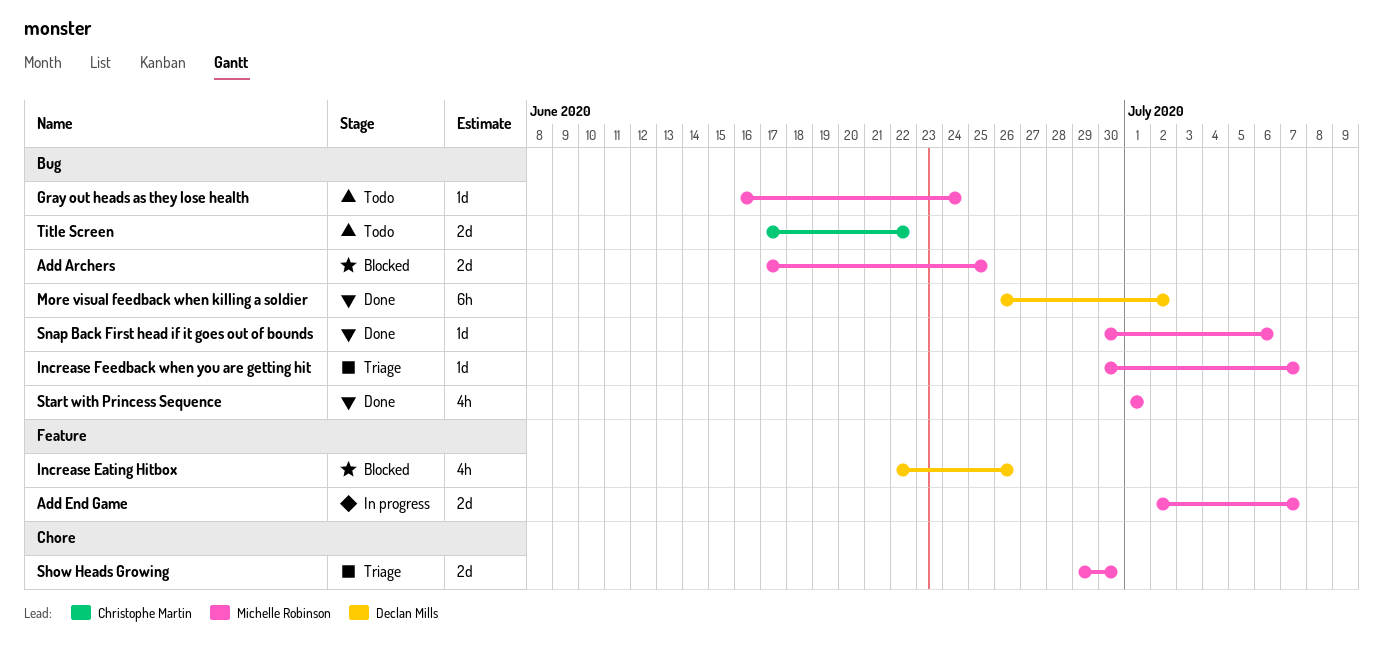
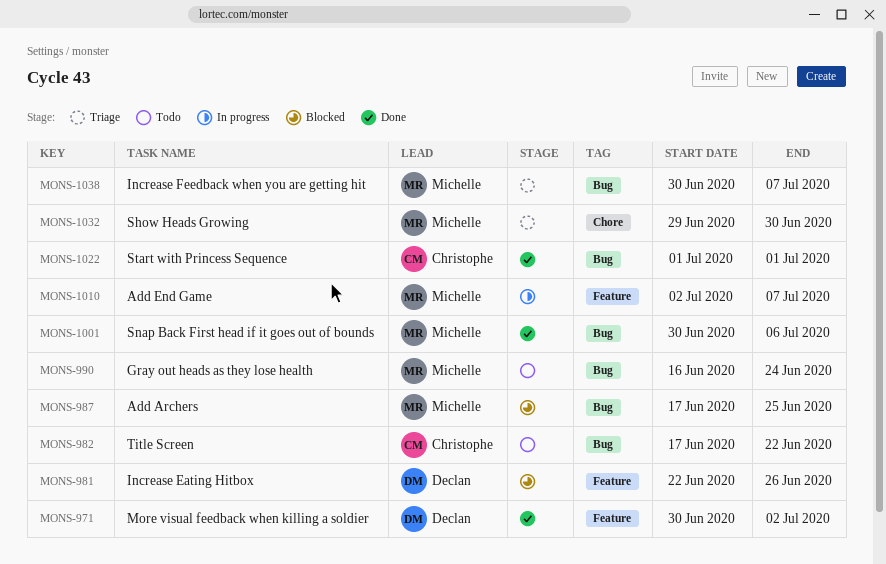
More visual feedback when killing a soldier, label: Bug -> Feature
More visual feedback when killing a soldier, start: Jun 26 -> Jun 30
Start with Princess Sequence, owner: Michelle Robinson -> Christophe Martin

